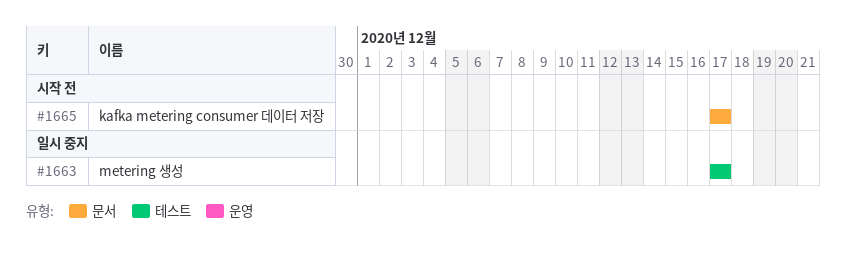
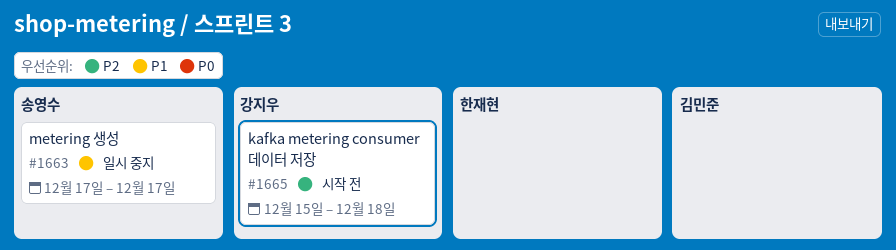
#1665, start: Dec 17 -> Dec 15
#1665, due: Dec 17 -> Dec 18

